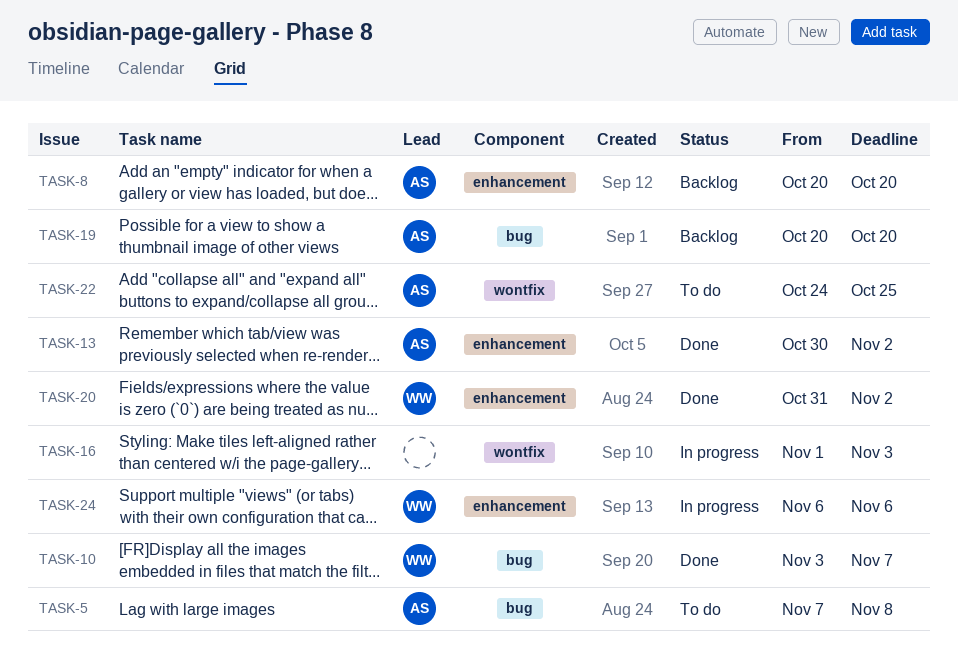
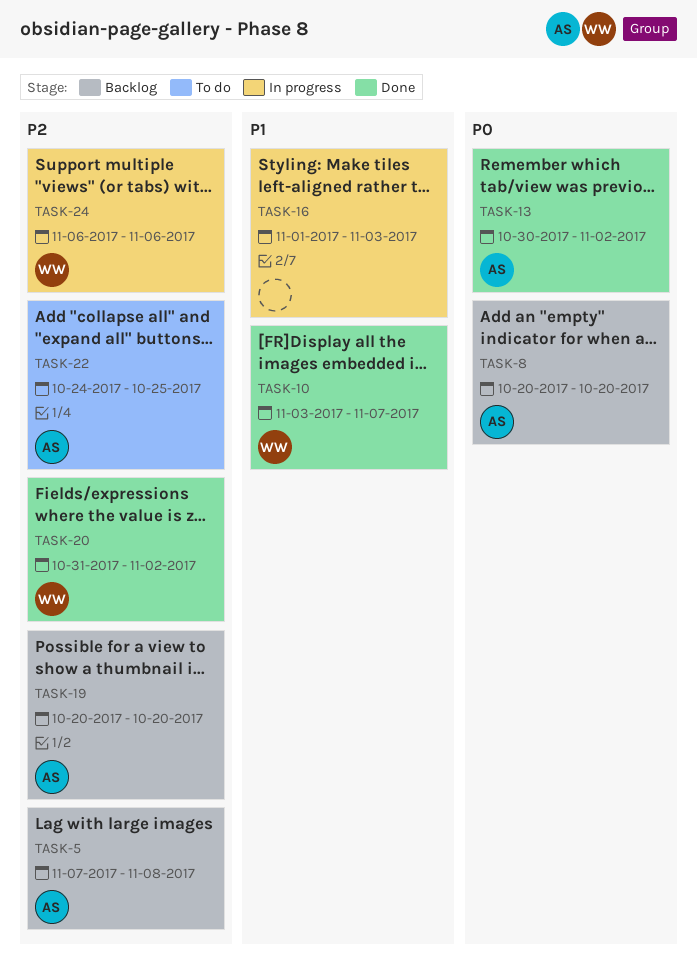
TASK-5, status: To do -> Backlog

